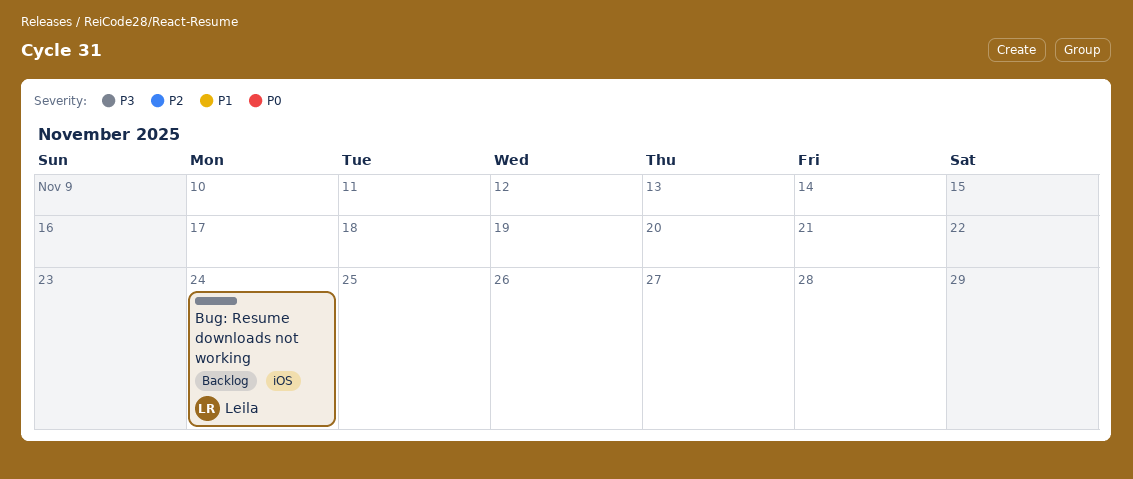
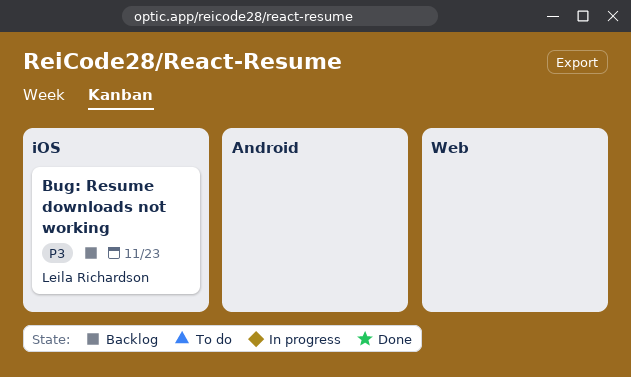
Bug: Resume downloads not working, due: Nov 24 -> Nov 23

